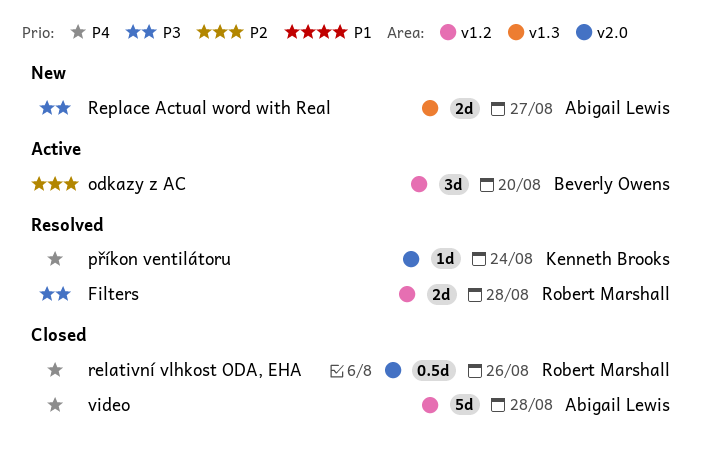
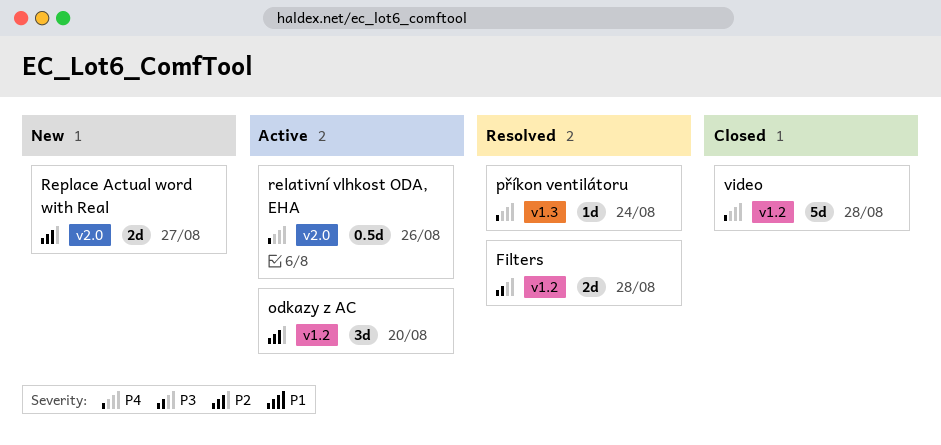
příkon ventilátoru, label: v2.0 -> v1.3
relativní vlhkost ODA, EHA, status: Closed -> Active
Replace Actual word with Real, priority: P3 -> P2
Replace Actual word with Real, label: v1.3 -> v2.0

